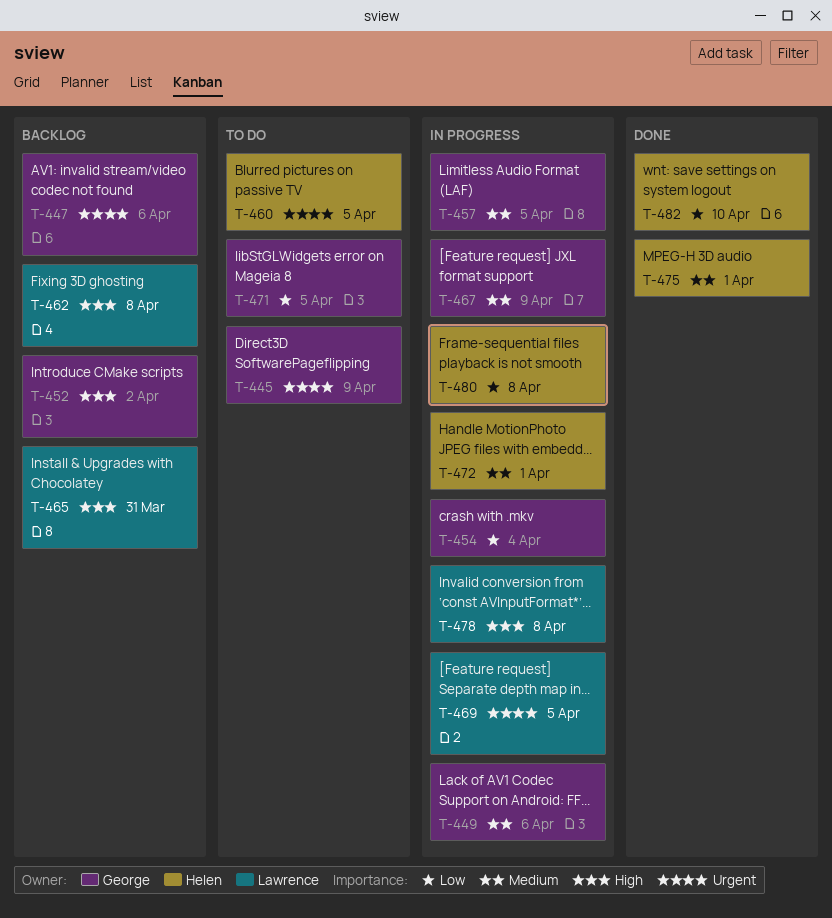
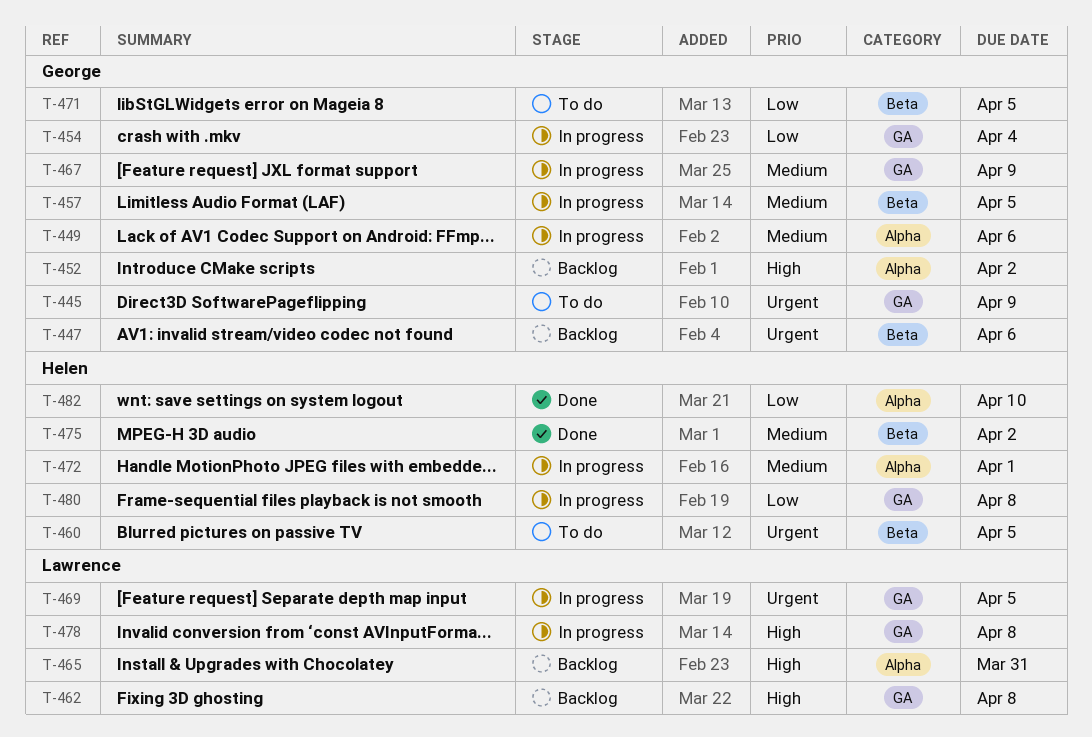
T-475, due: Apr 1 -> Apr 2

